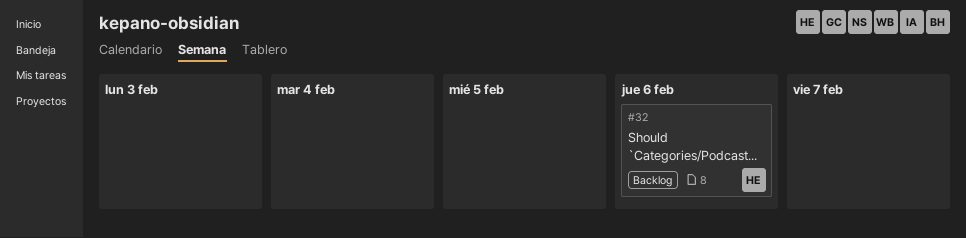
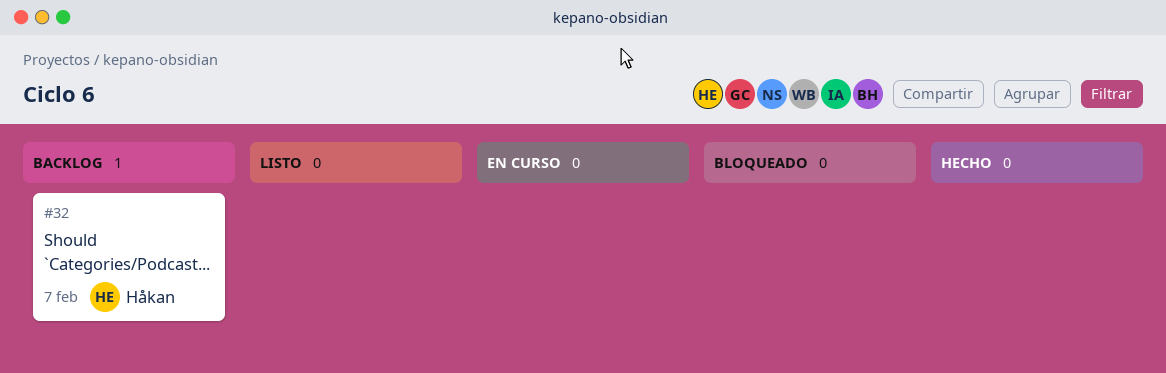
#32, due: Feb 6 -> Feb 7

